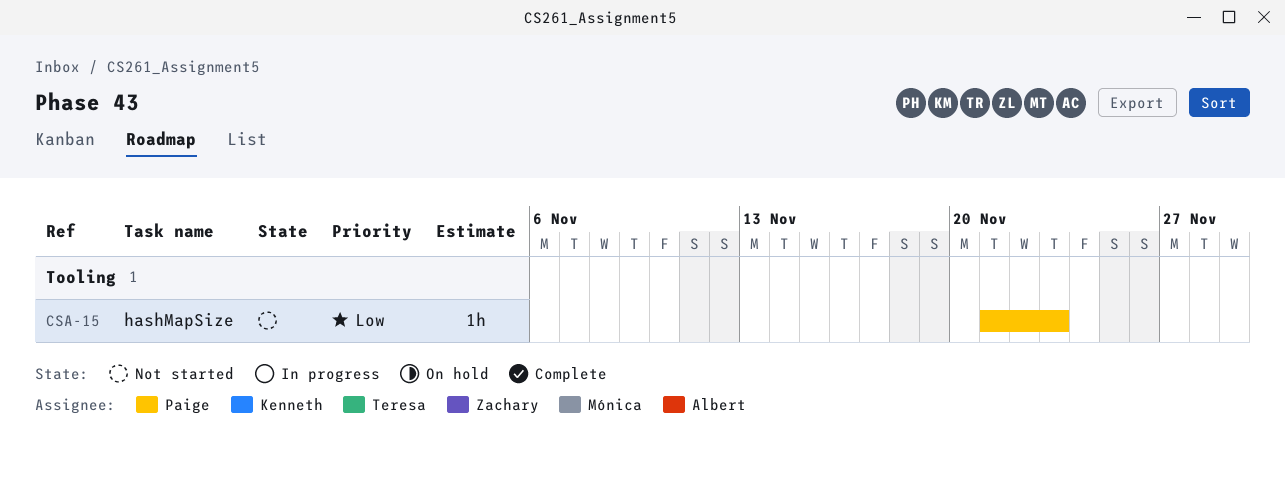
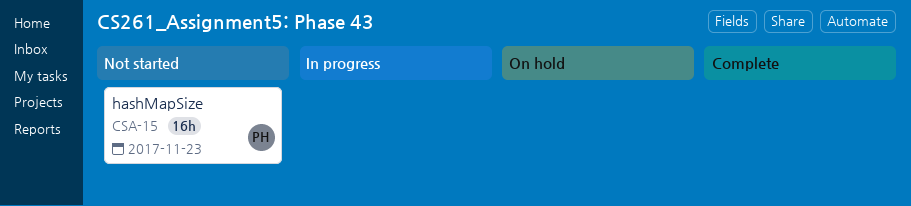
CSA-15, estimate: 1h -> 16h

